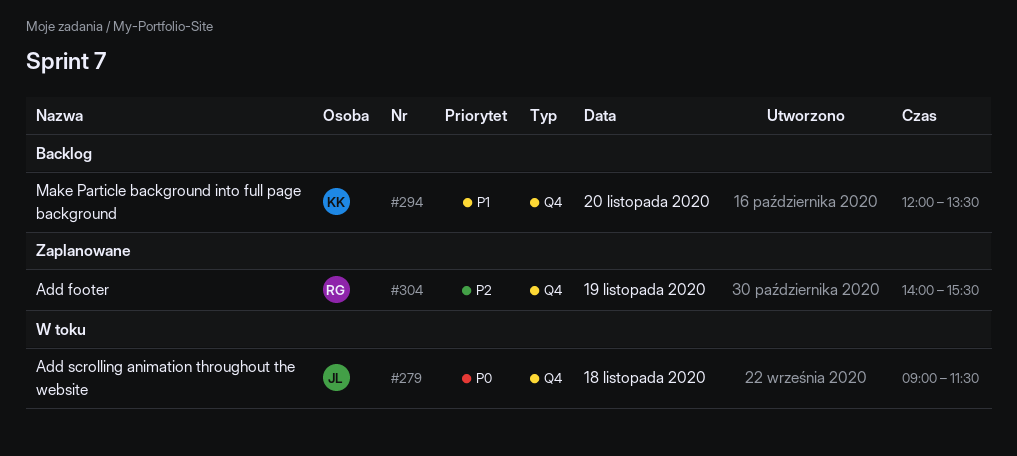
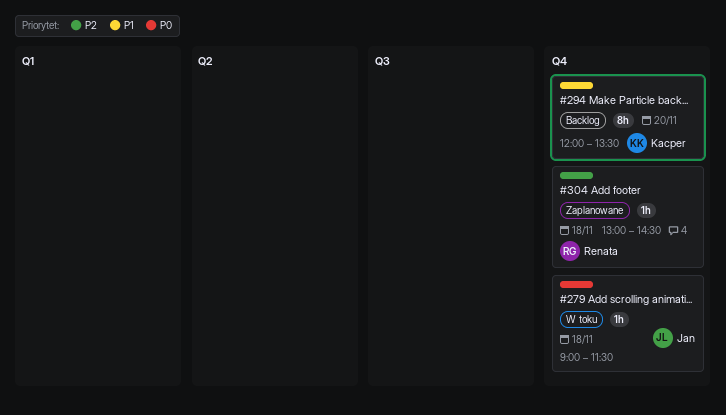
#304, day: Nov 19 -> Nov 18
#304, begins: 14:00 -> 13:00
#304, ends: 15:30 -> 14:30

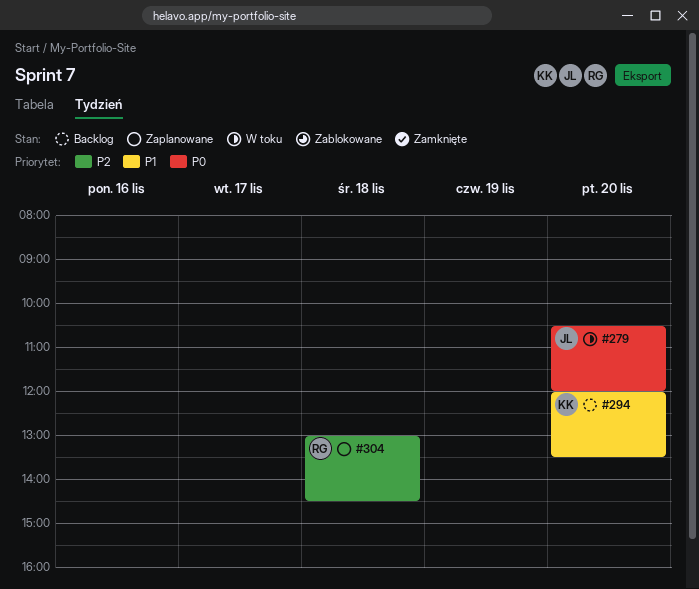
#279, day: Nov 18 -> Nov 20
#279, begins: 09:00 -> 10:30
#279, ends: 11:30 -> 12:00

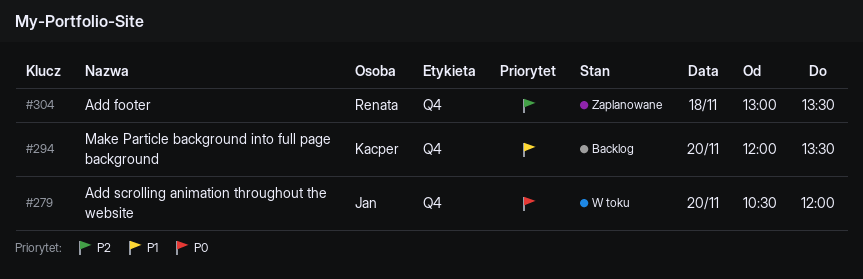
#304, ends: 14:30 -> 13:30

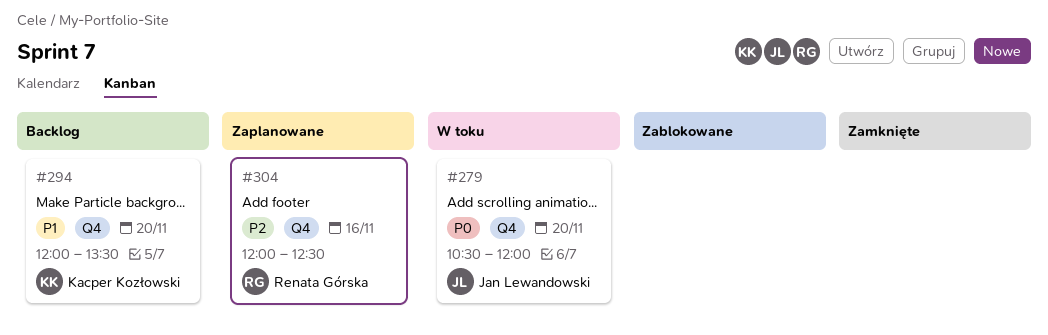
#304, day: Nov 18 -> Nov 16
#304, begins: 13:00 -> 12:00
#304, ends: 13:30 -> 12:30

